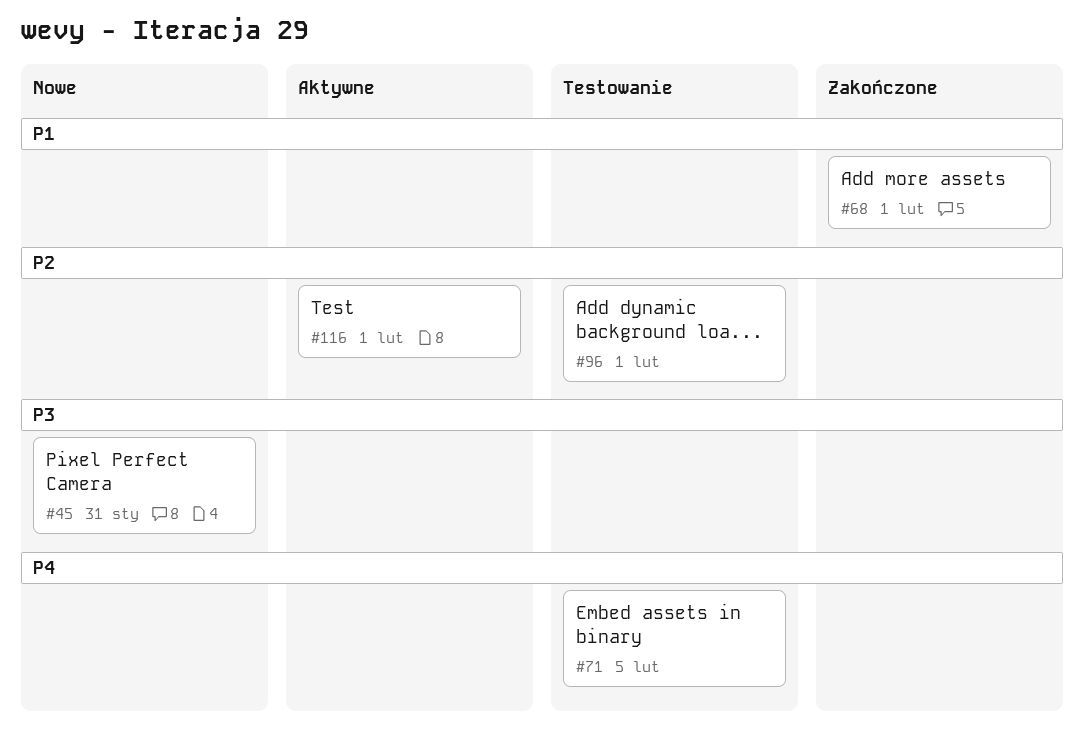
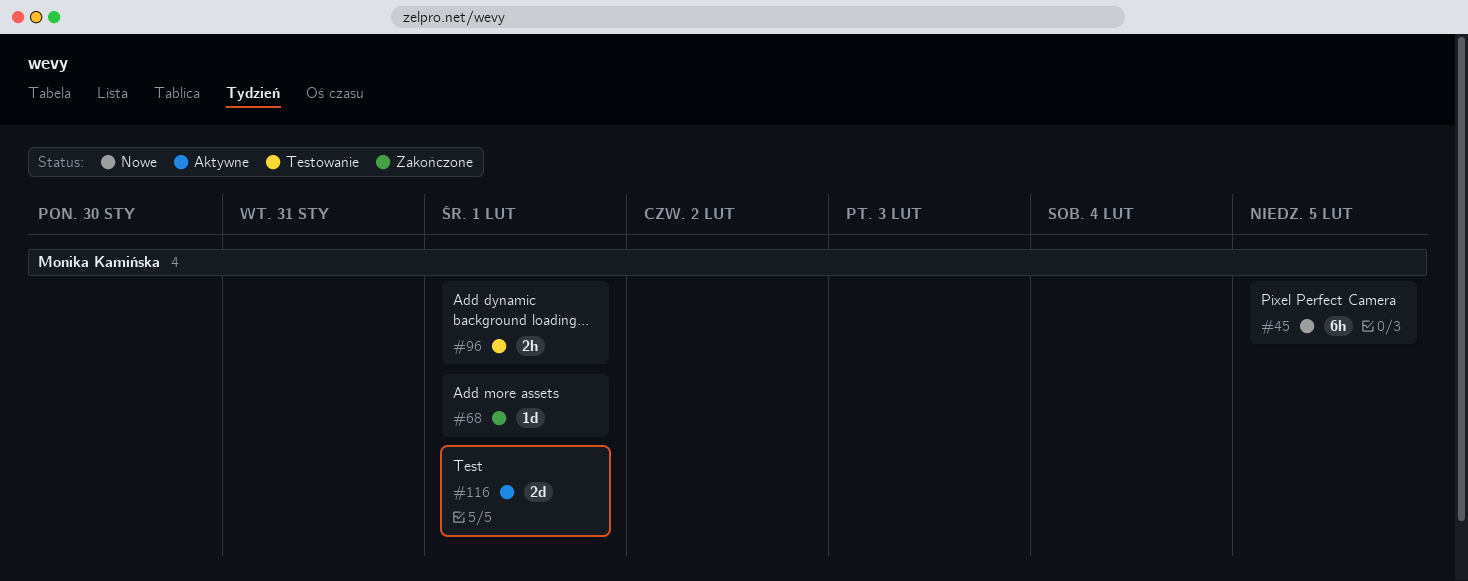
#45, due: Jan 31 -> Feb 5
#71: present -> none

